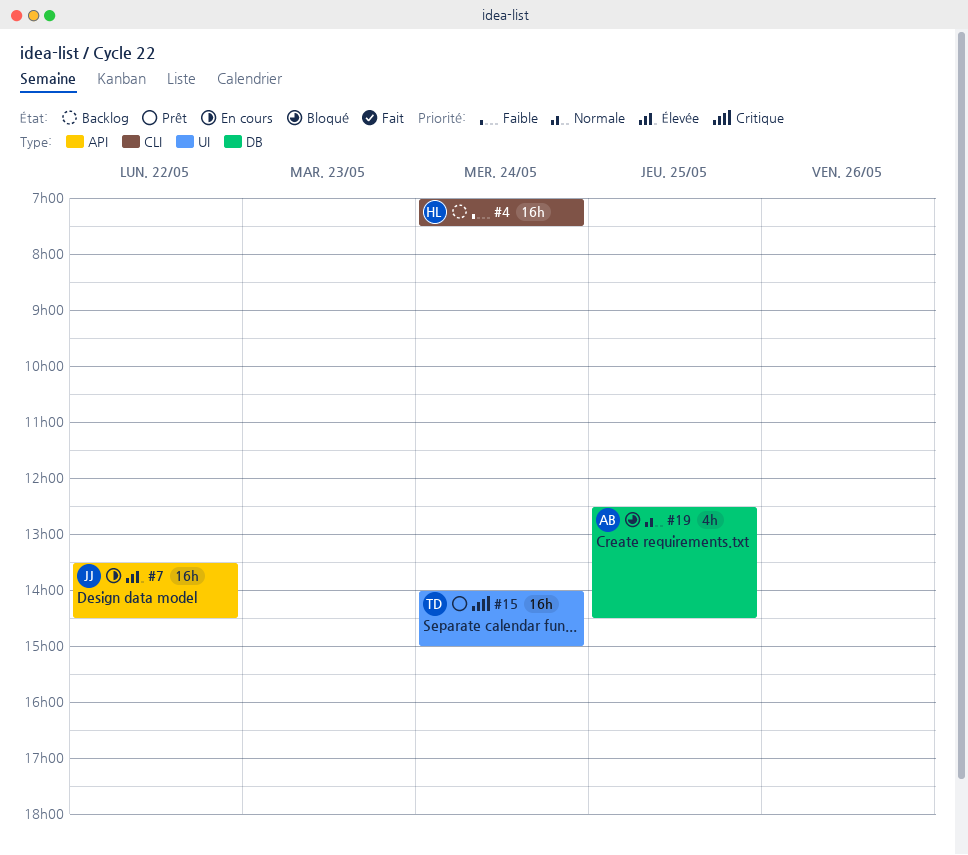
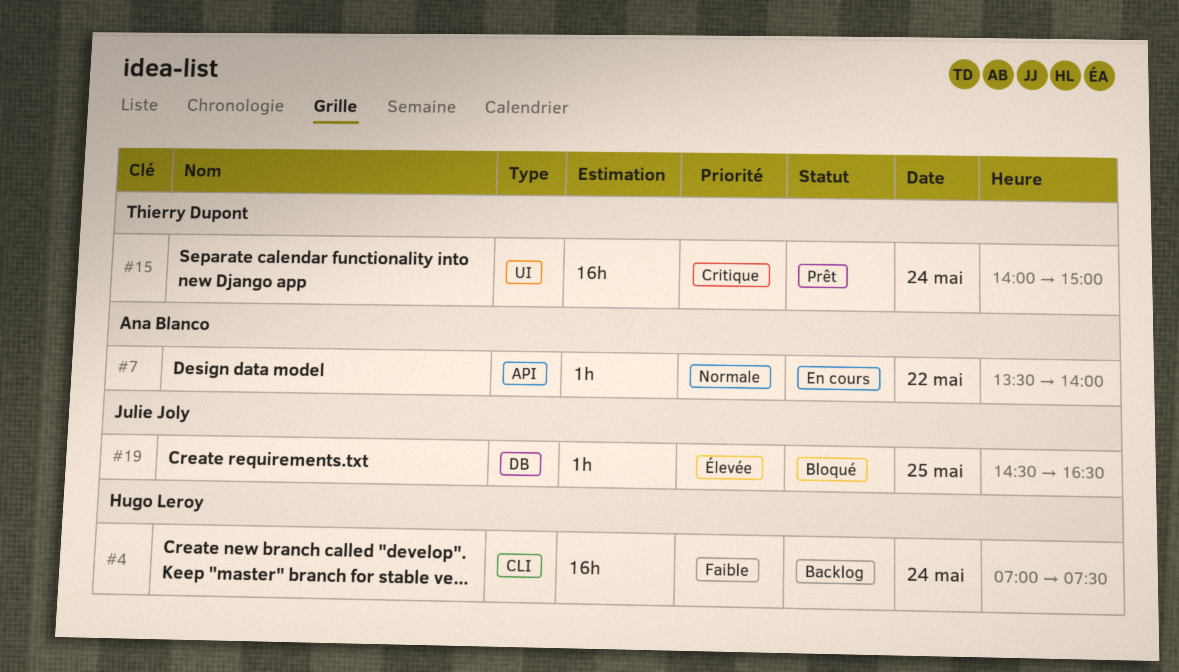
#7, owner: Julie Joly -> Ana Blanco
#7, priority: Élevée -> Normale
#7, estimate: 16h -> 1h
#7, ends: 14:30 -> 14:00
#19, owner: Ana Blanco -> Julie Joly
#19, priority: Normale -> Élevée
#19, estimate: 4h -> 1h
#19, begins: 12:30 -> 14:30
#19, ends: 14:30 -> 16:30

